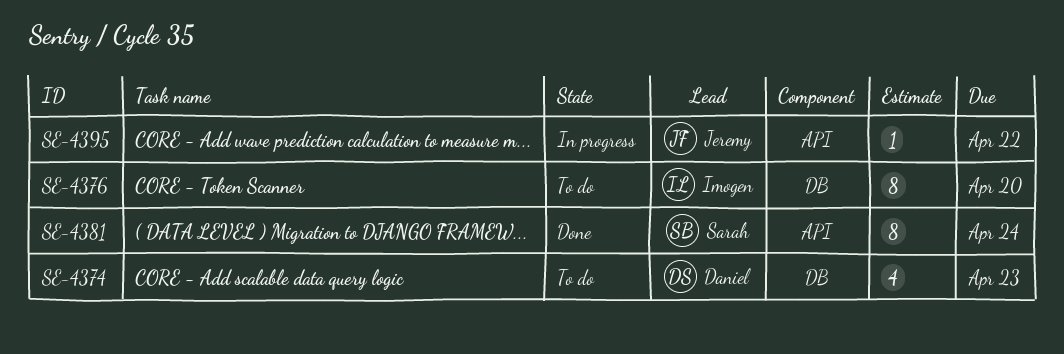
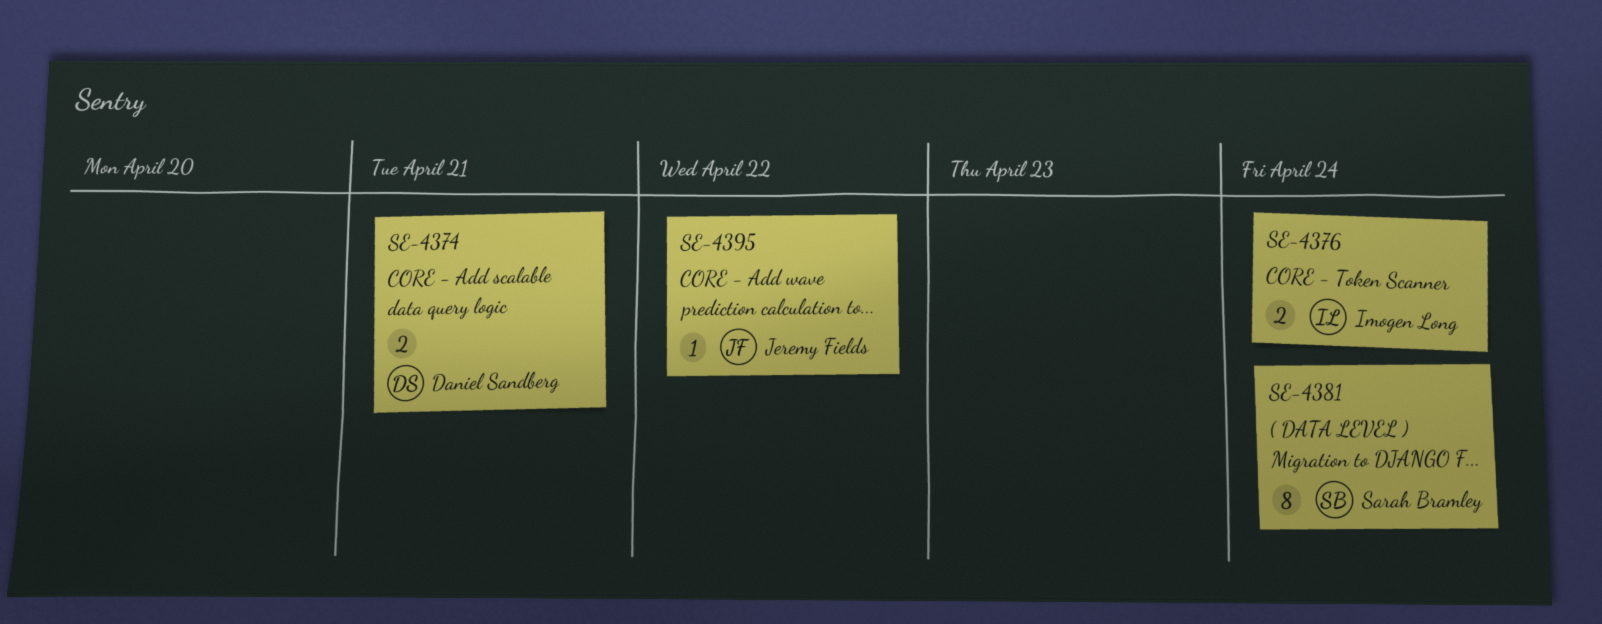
SE-4374, estimate: 4 -> 2
SE-4374, due: Apr 23 -> Apr 21
SE-4376, estimate: 8 -> 2
SE-4376, due: Apr 20 -> Apr 24

